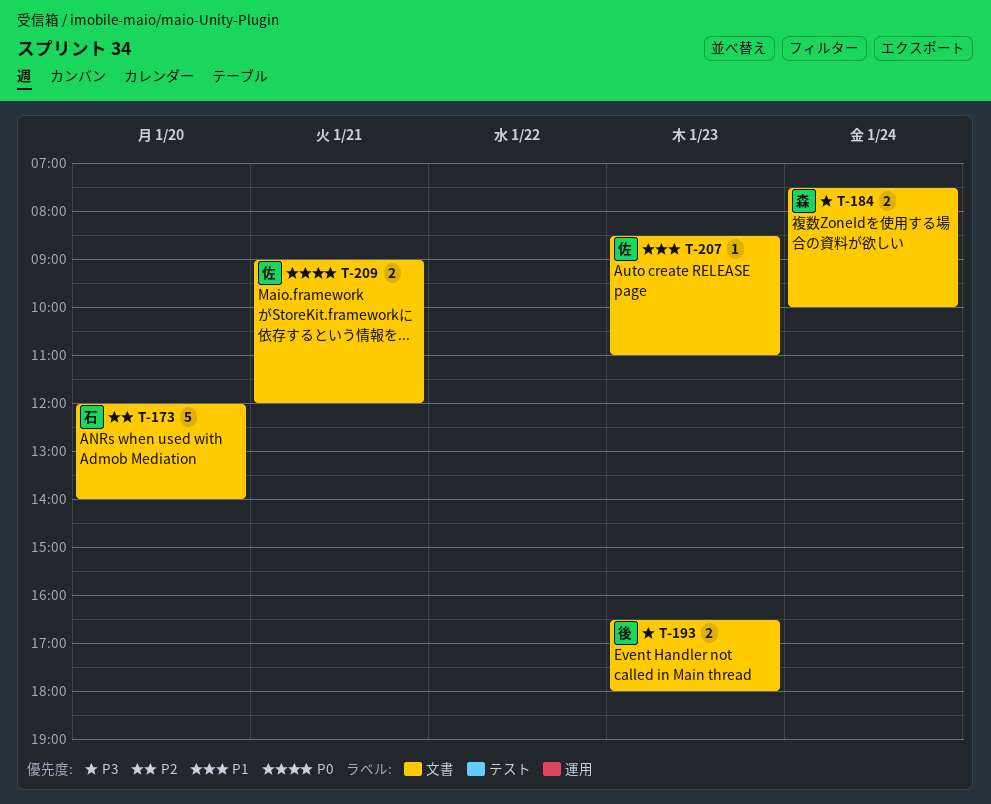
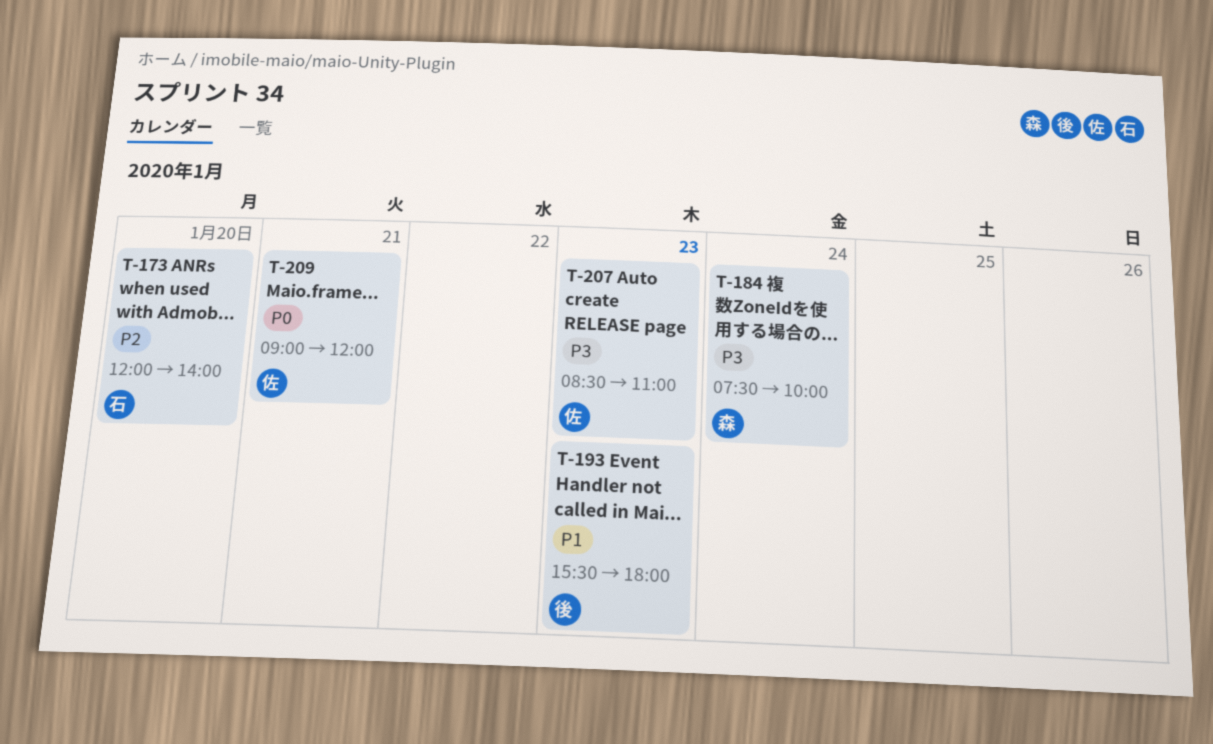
T-193, priority: P3 -> P1
T-193, begins: 16:30 -> 15:30
T-207, priority: P1 -> P3

